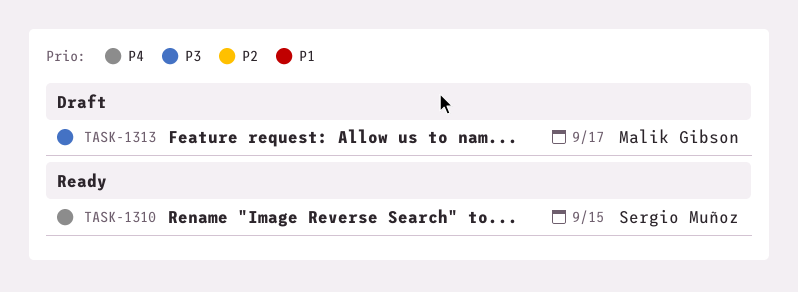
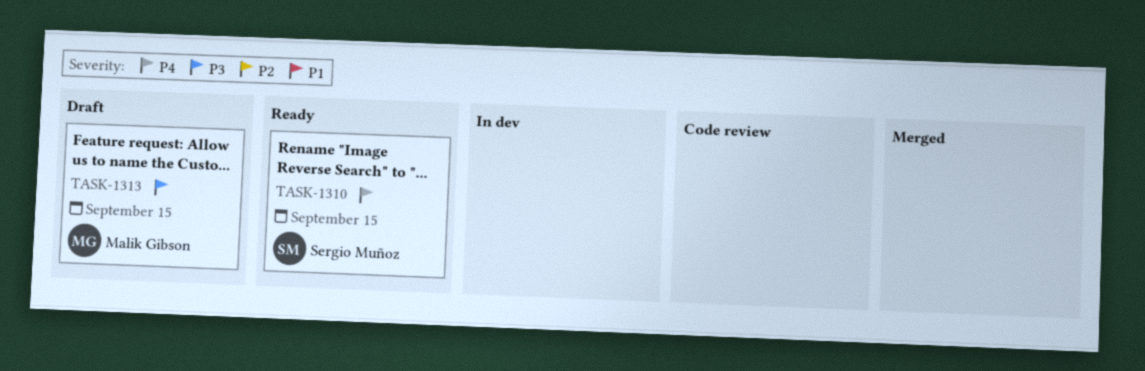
TASK-1313, due: Sep 17 -> Sep 15

